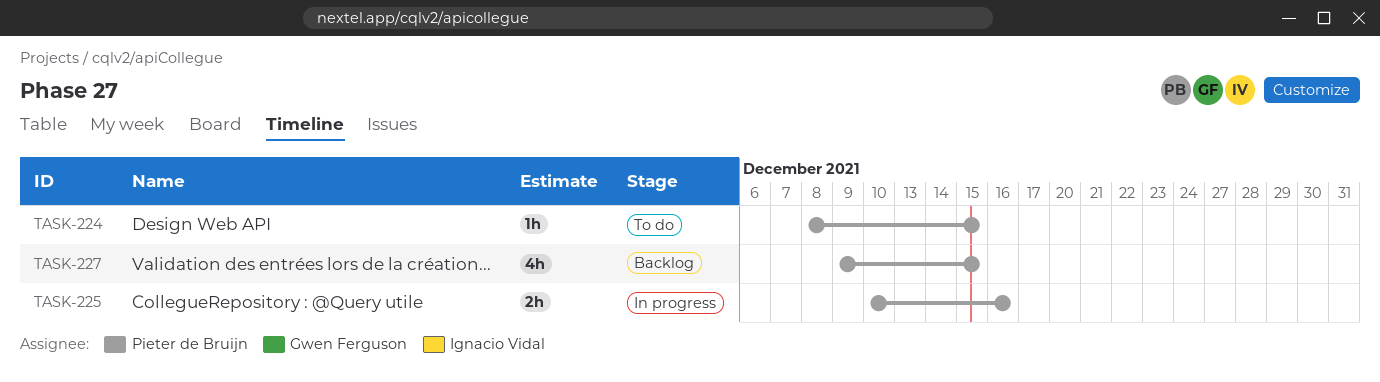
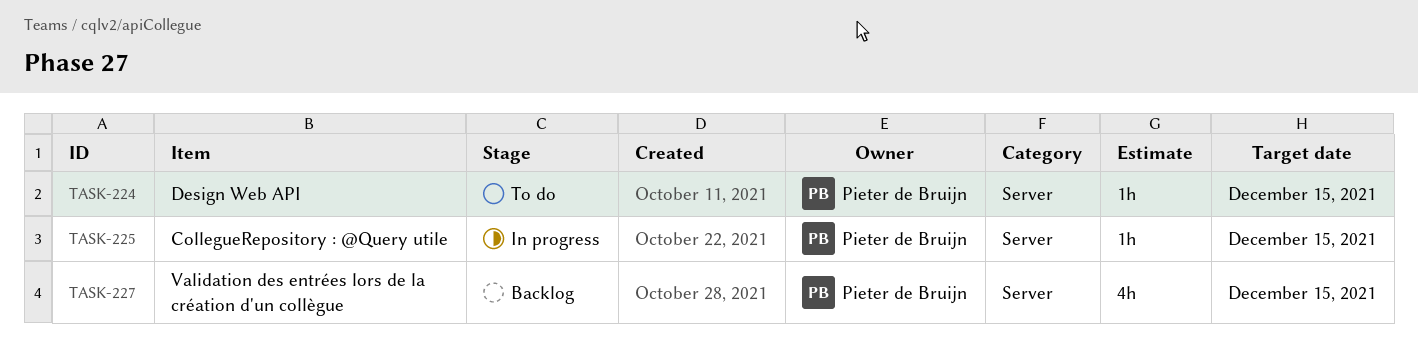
TASK-225, estimate: 2h -> 1h
TASK-225, due: Dec 16 -> Dec 15

